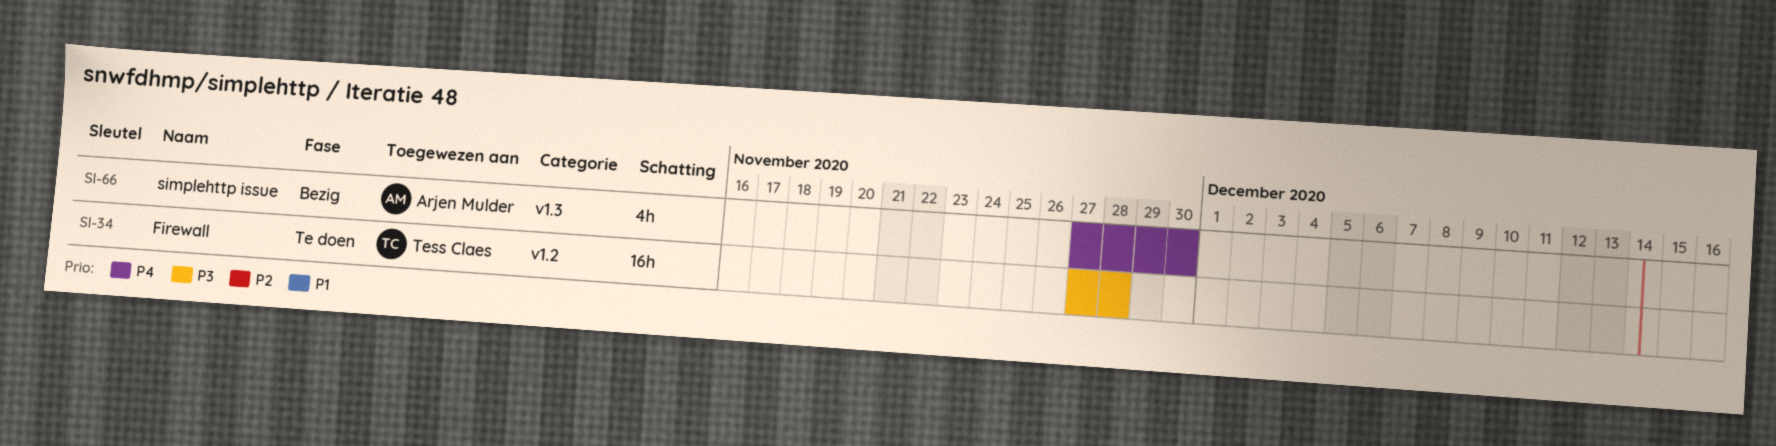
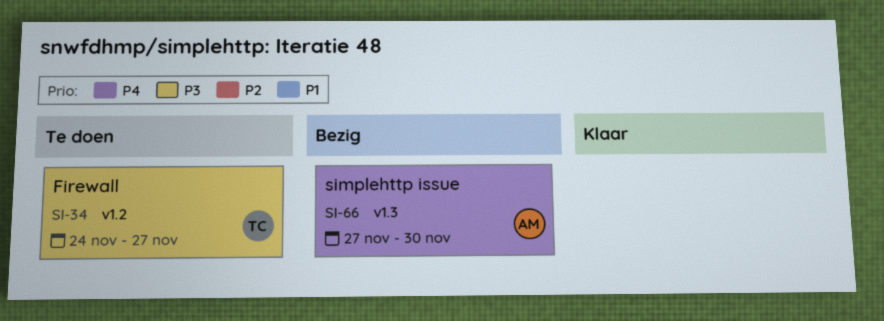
SI-34, start: Nov 27 -> Nov 24
SI-34, due: Nov 28 -> Nov 27

